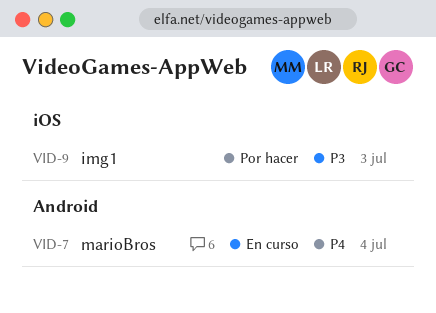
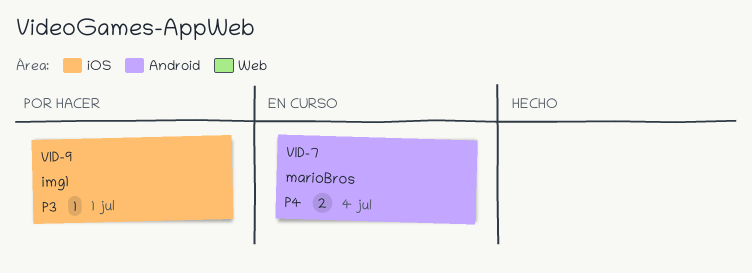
VID-9, due: Jul 3 -> Jul 1

